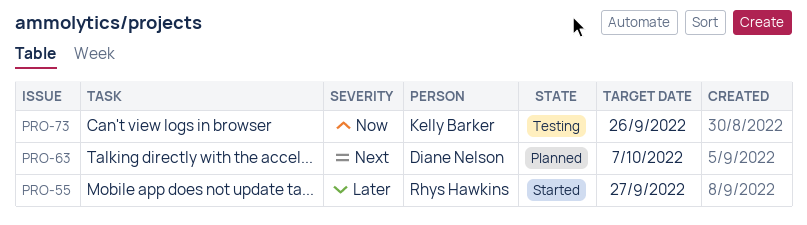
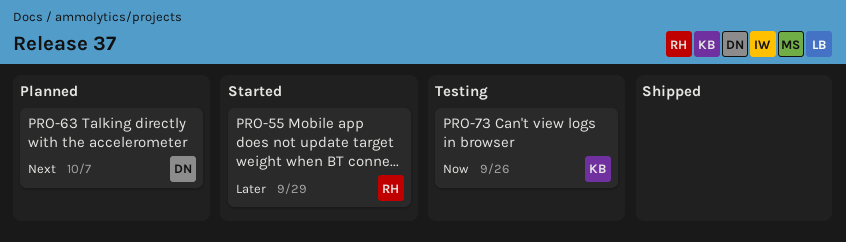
PRO-55, due: Sep 27 -> Sep 29

